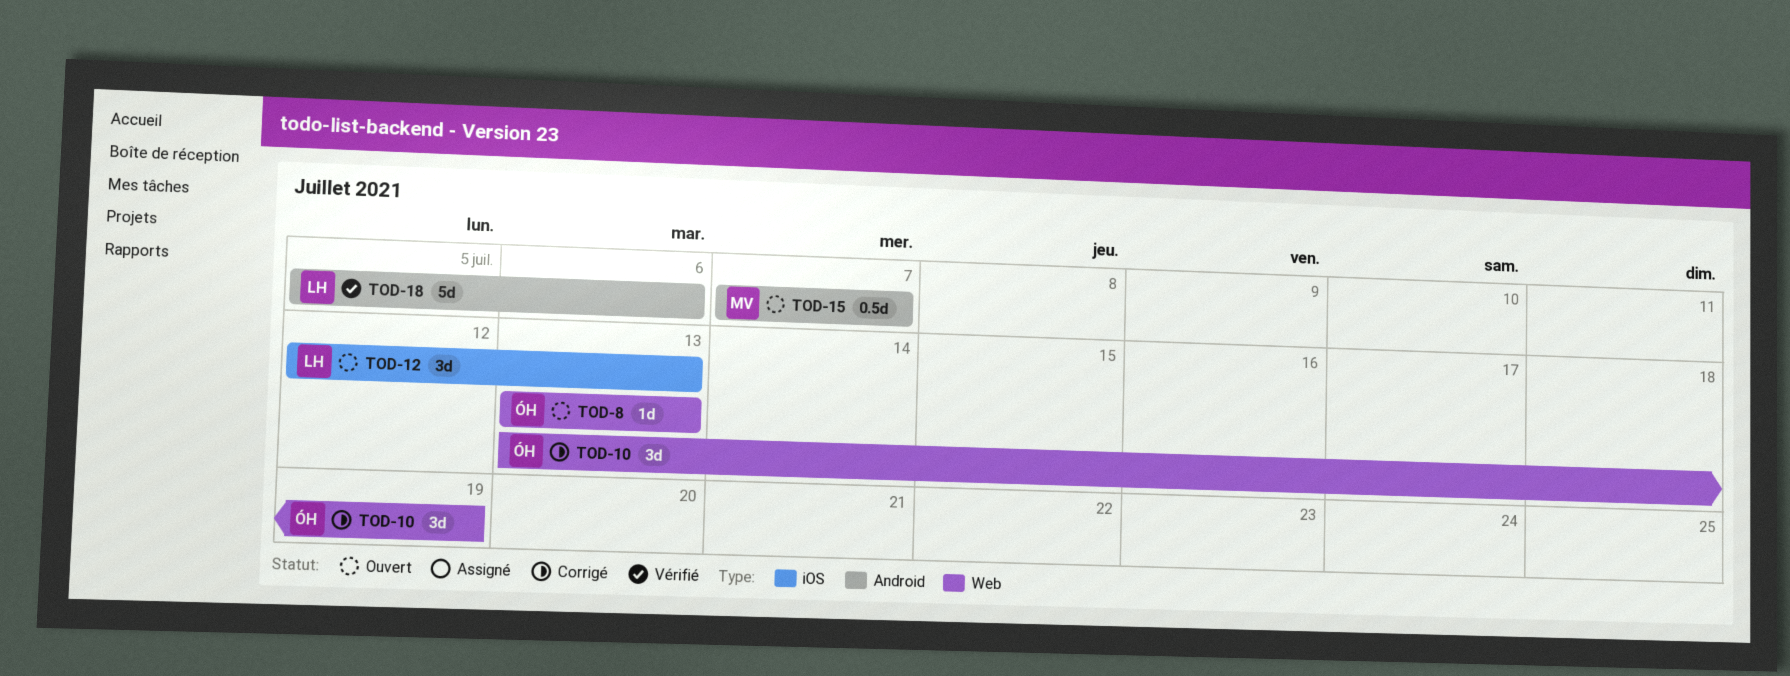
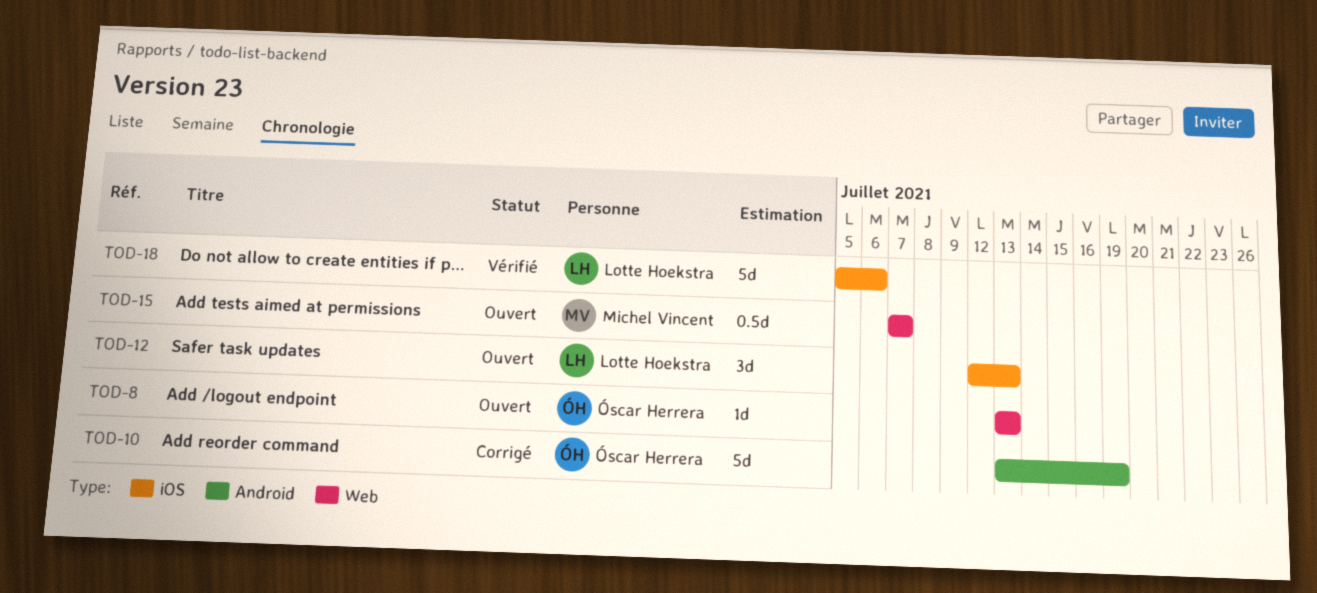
TOD-10, label: Web -> Android
TOD-10, estimate: 3d -> 5d
TOD-15, label: Android -> Web
TOD-18, label: Android -> iOS

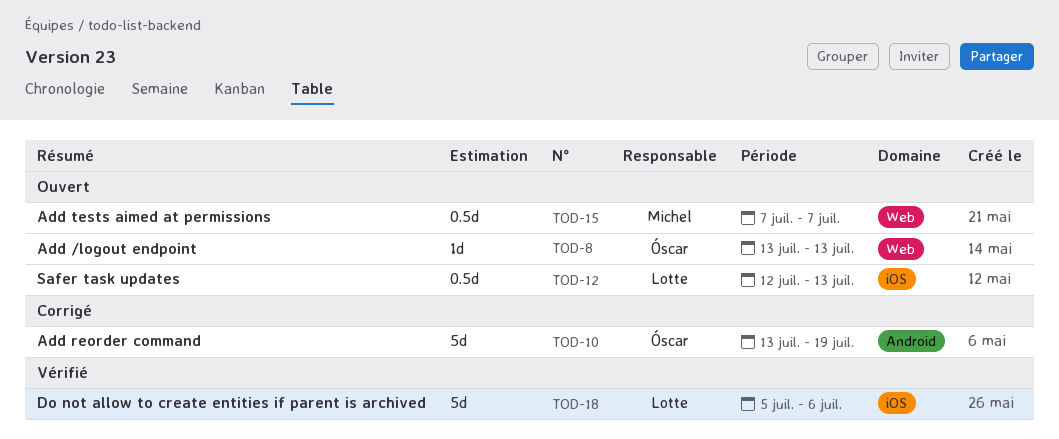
TOD-12, estimate: 3d -> 0.5d

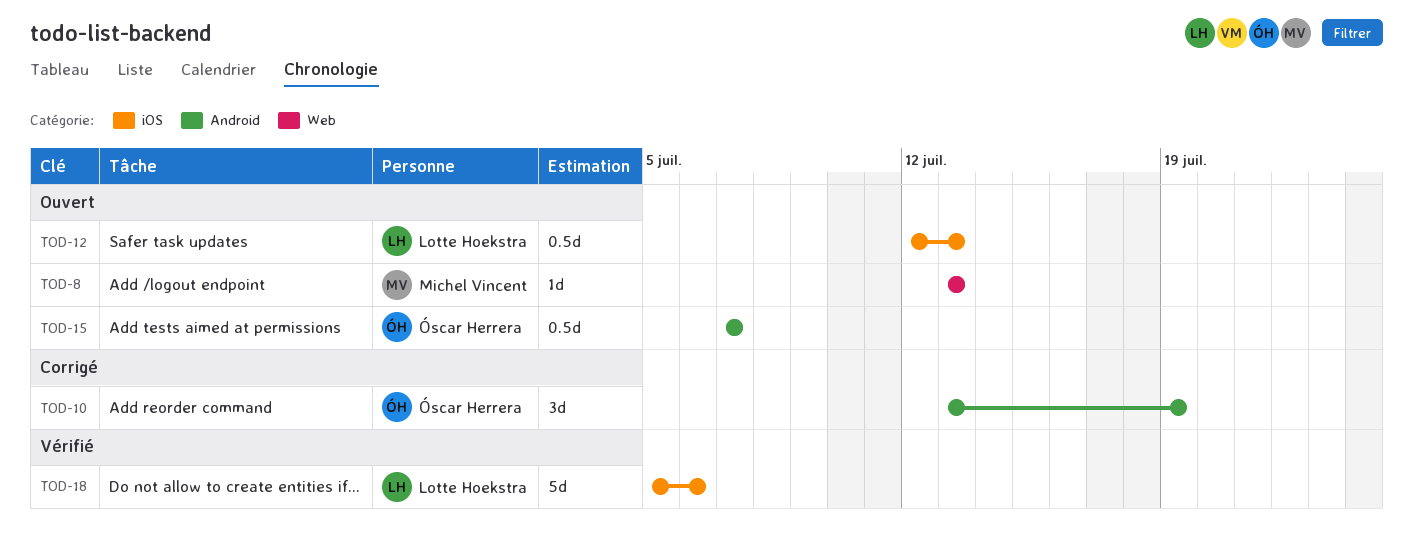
TOD-8, owner: Óscar Herrera -> Michel Vincent
TOD-10, estimate: 5d -> 3d
TOD-15, owner: Michel Vincent -> Óscar Herrera
TOD-15, label: Web -> Android

